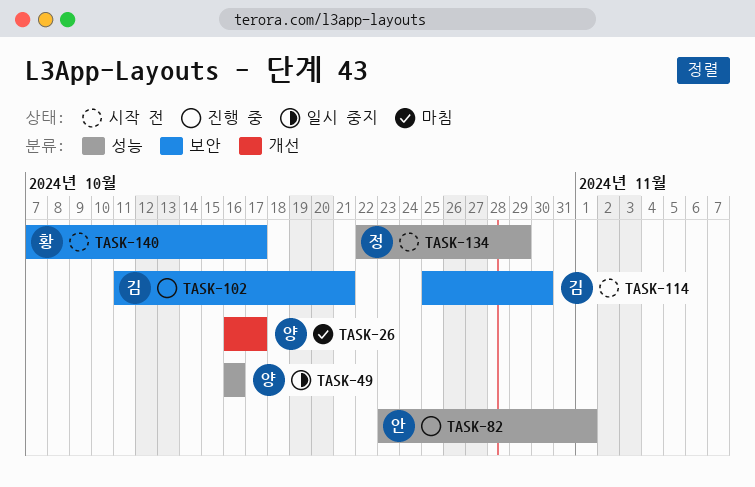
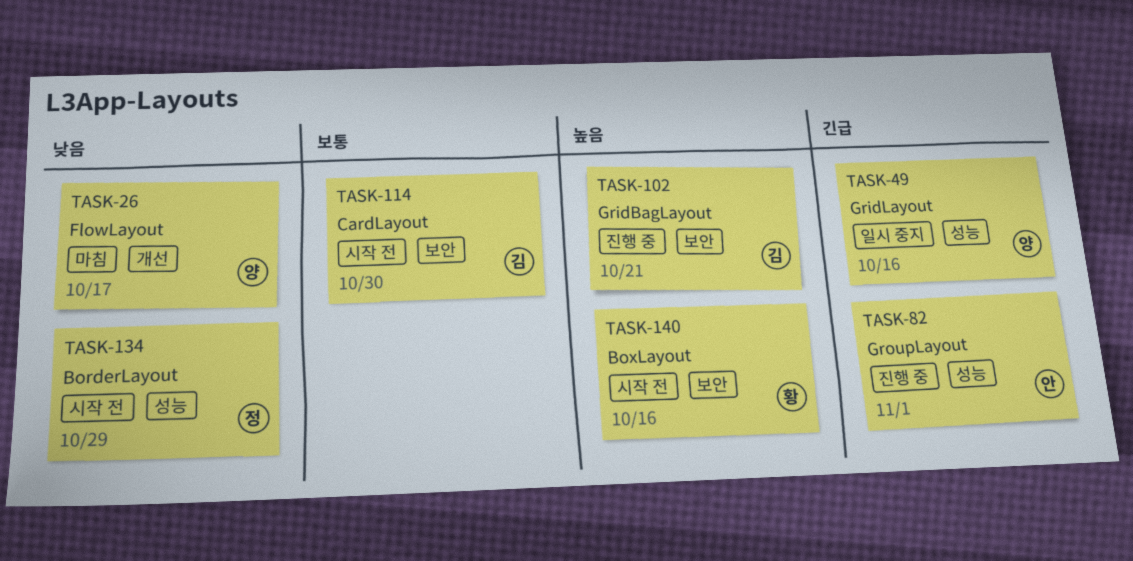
TASK-140, due: Oct 17 -> Oct 16

